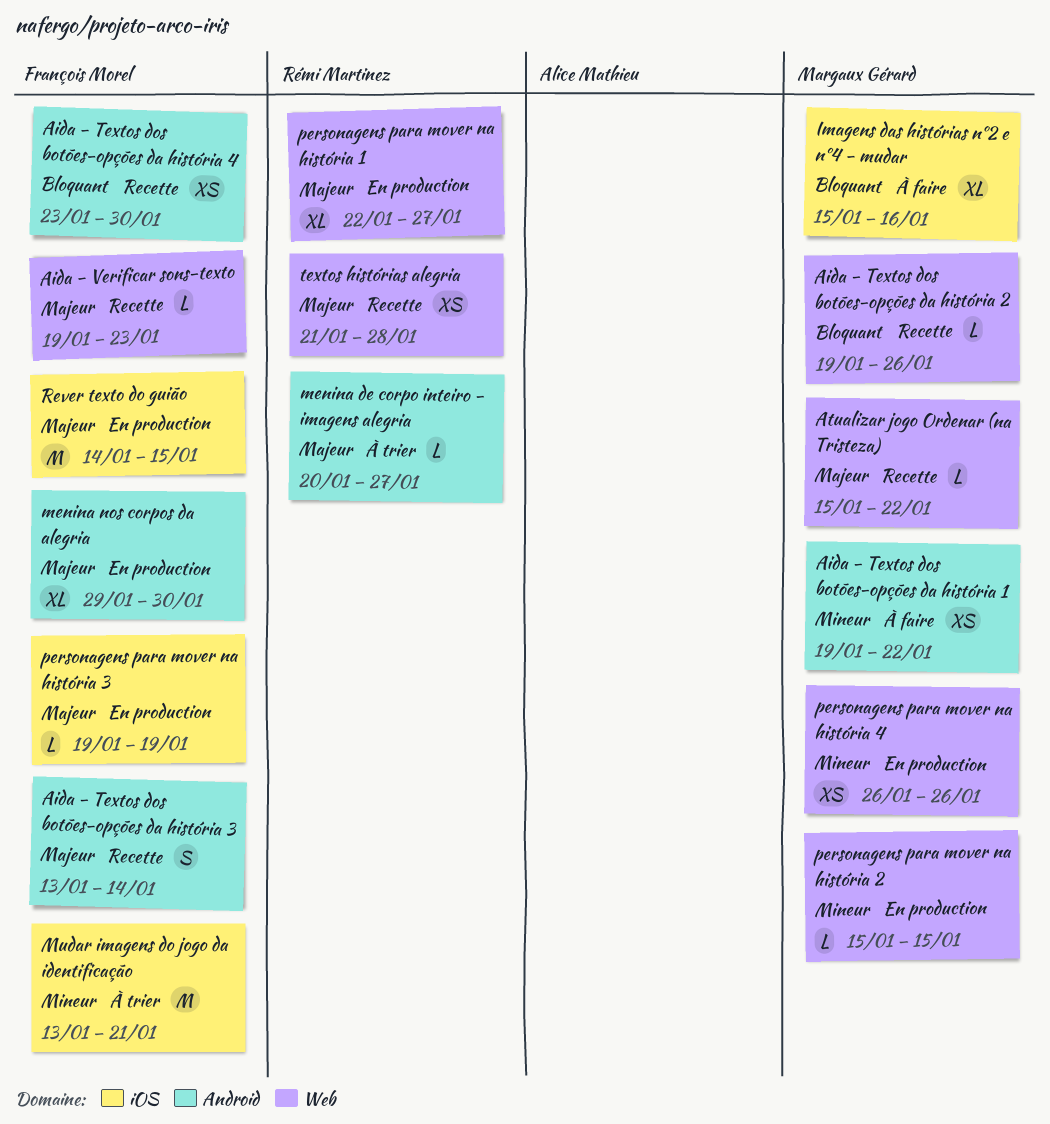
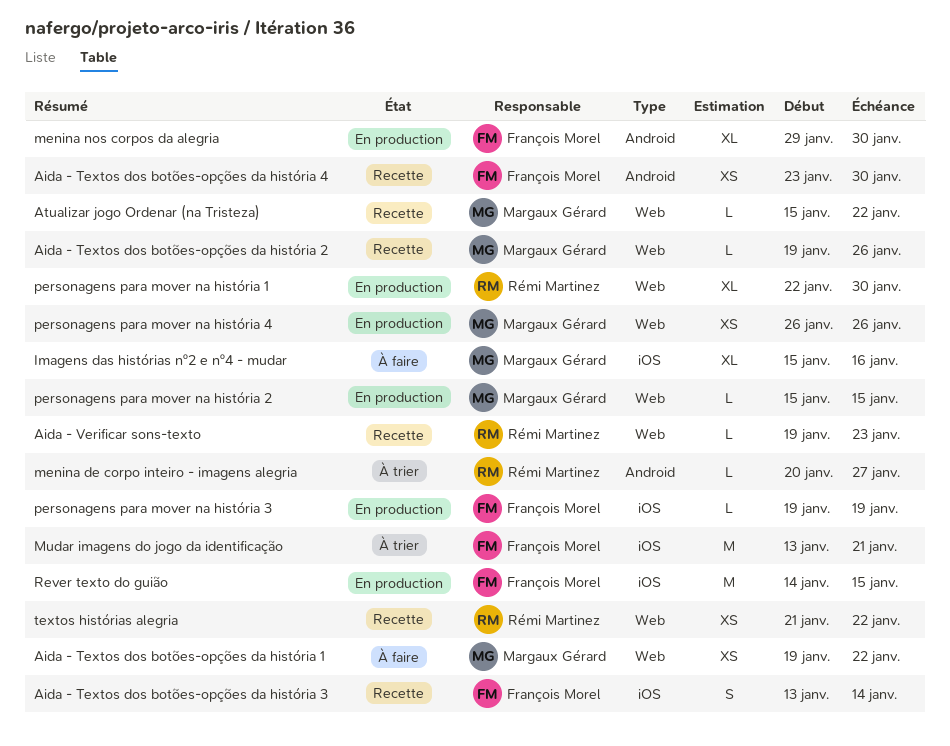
Aida - Textos dos botões-opções da história 1, label: Android -> Web
Aida - Textos dos botões-opções da história 3, label: Android -> iOS
Aida - Verificar sons-texto, owner: François Morel -> Rémi Martinez
personagens para mover na história 1, due: Jan 27 -> Jan 30
textos histórias alegria, due: Jan 28 -> Jan 22

